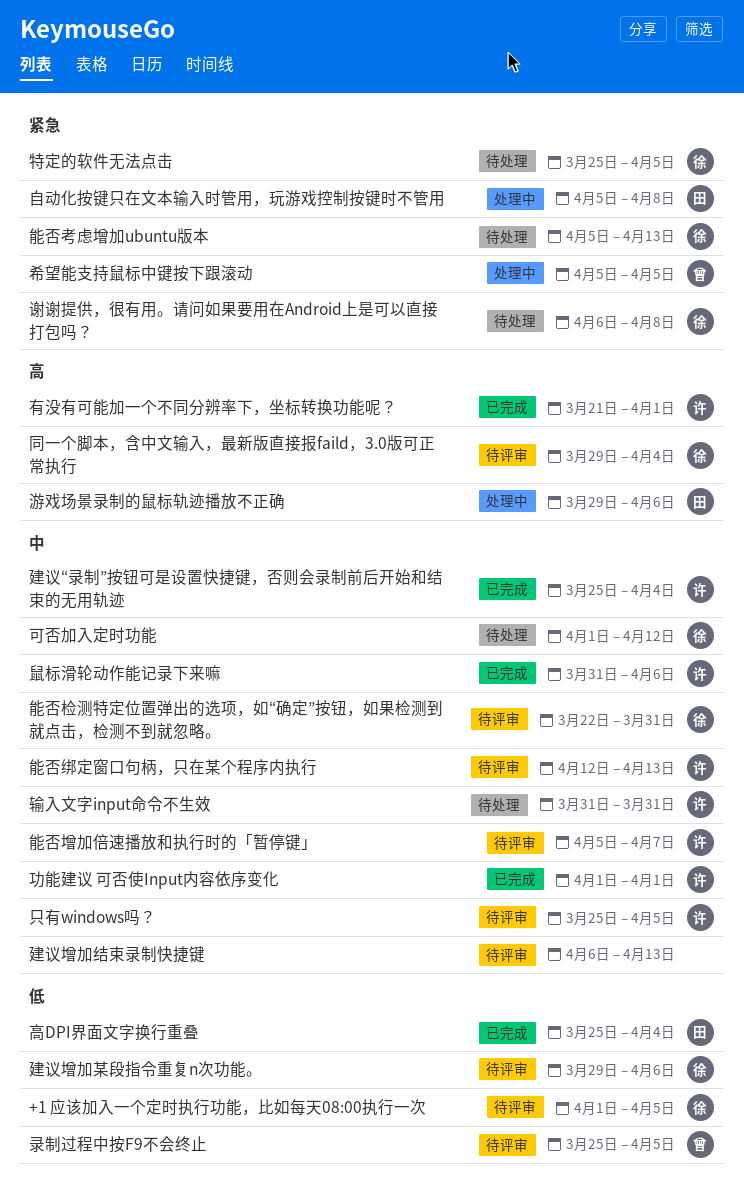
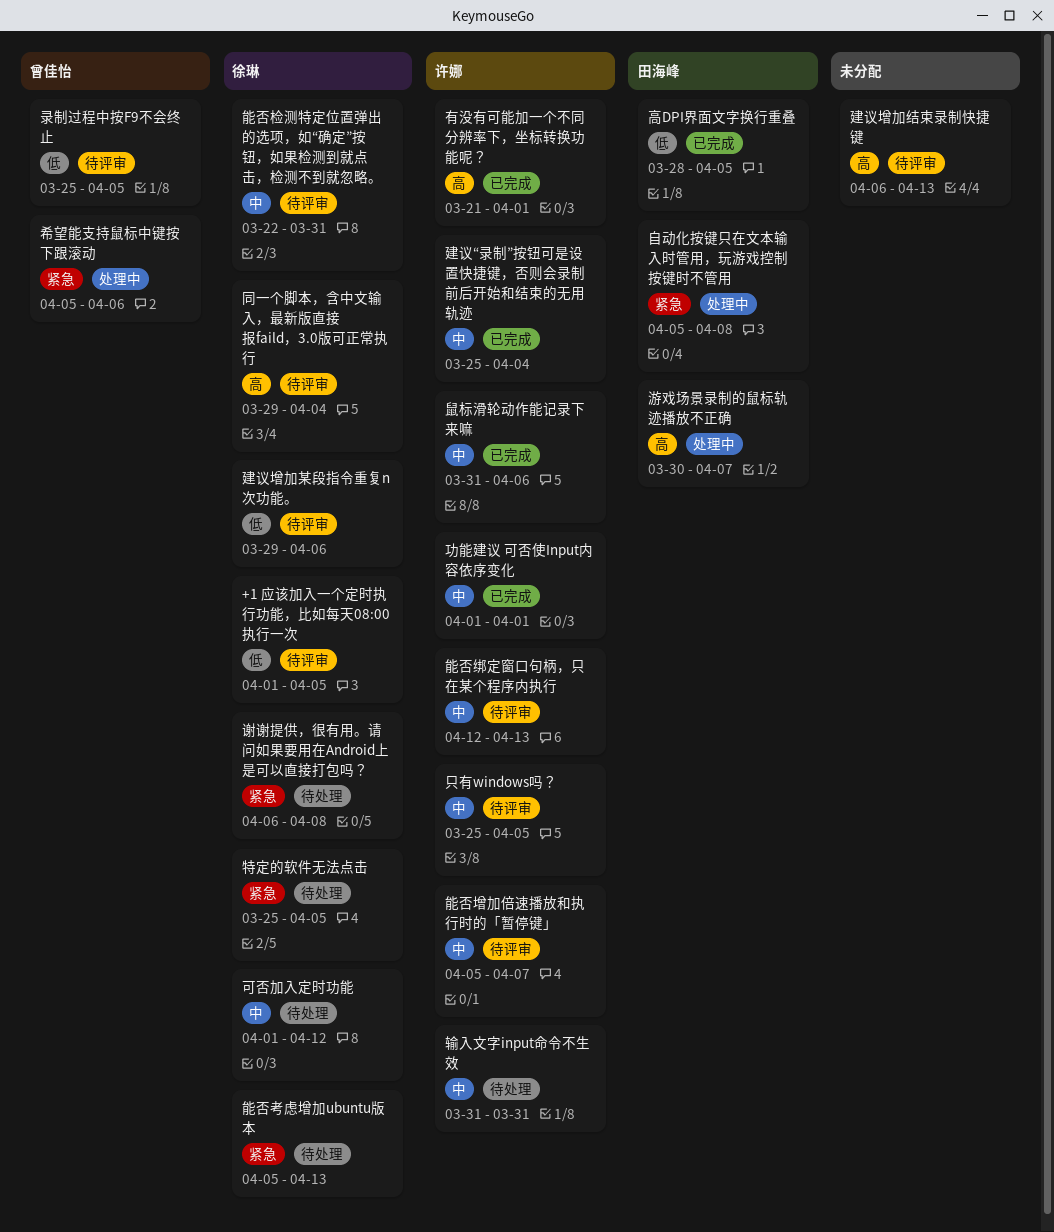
希望能支持鼠标中键按下跟滚动, due: Apr 5 -> Apr 6
建议增加结束录制快捷键, priority: 中 -> 高
游戏场景录制的鼠标轨迹播放不正确, start: Mar 29 -> Mar 30
游戏场景录制的鼠标轨迹播放不正确, due: Apr 6 -> Apr 7
高DPI界面文字换行重叠, start: Mar 25 -> Mar 28
高DPI界面文字换行重叠, due: Apr 4 -> Apr 5

